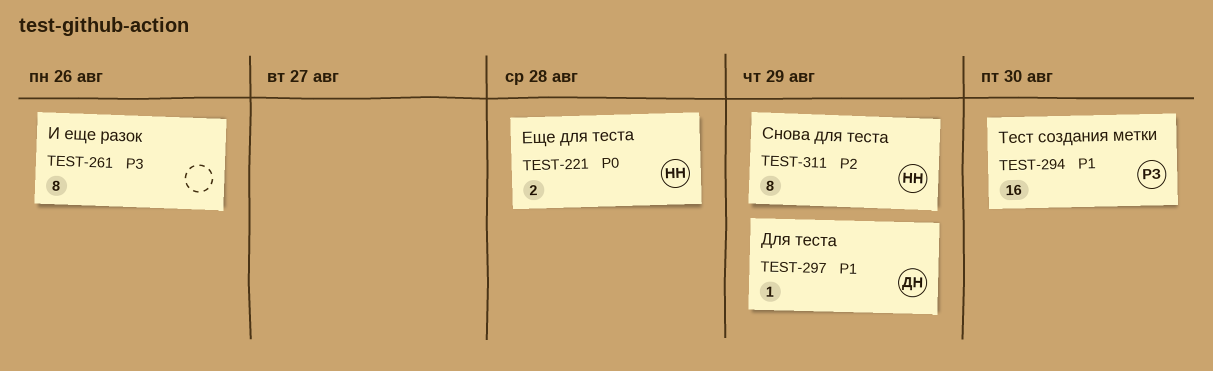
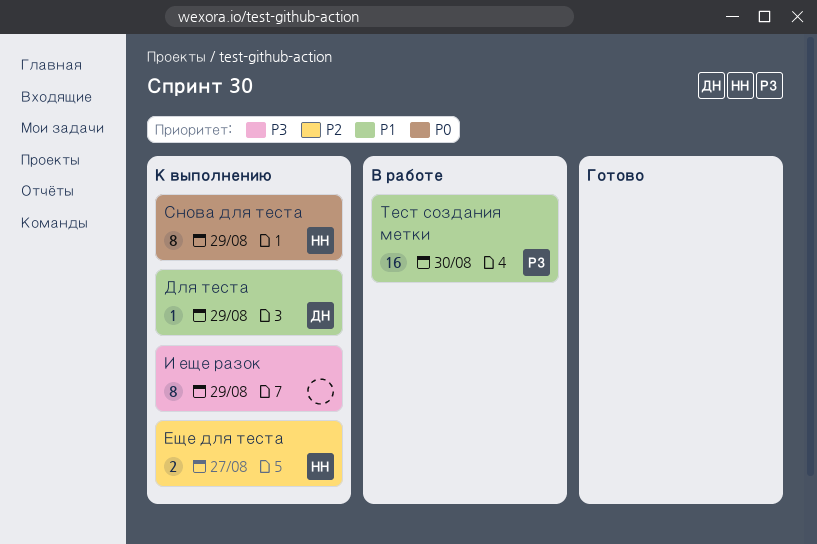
Еще для теста, priority: P0 -> P2
Еще для теста, due: Aug 28 -> Aug 27
И еще разок, due: Aug 26 -> Aug 29
Снова для теста, priority: P2 -> P0

